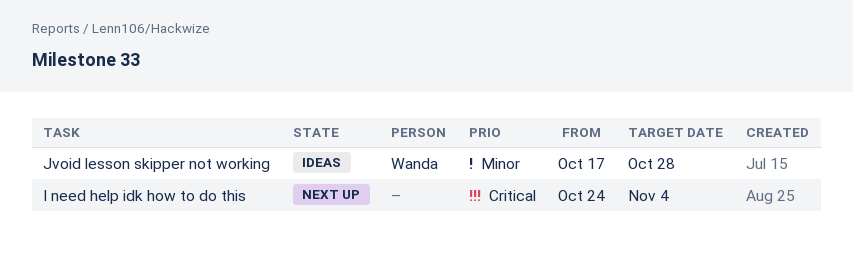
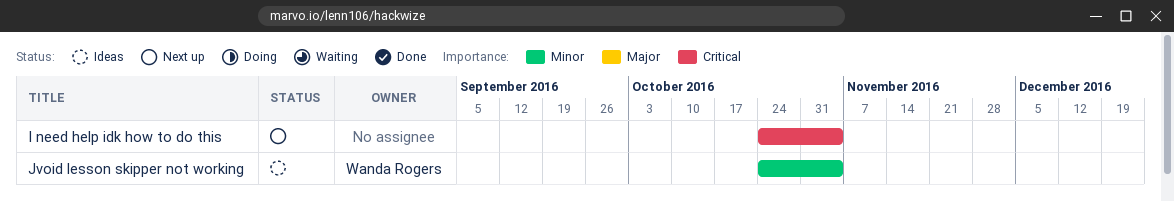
Jvoid lesson skipper not working, start: Oct 17 -> Oct 24
Jvoid lesson skipper not working, due: Oct 28 -> Nov 4

